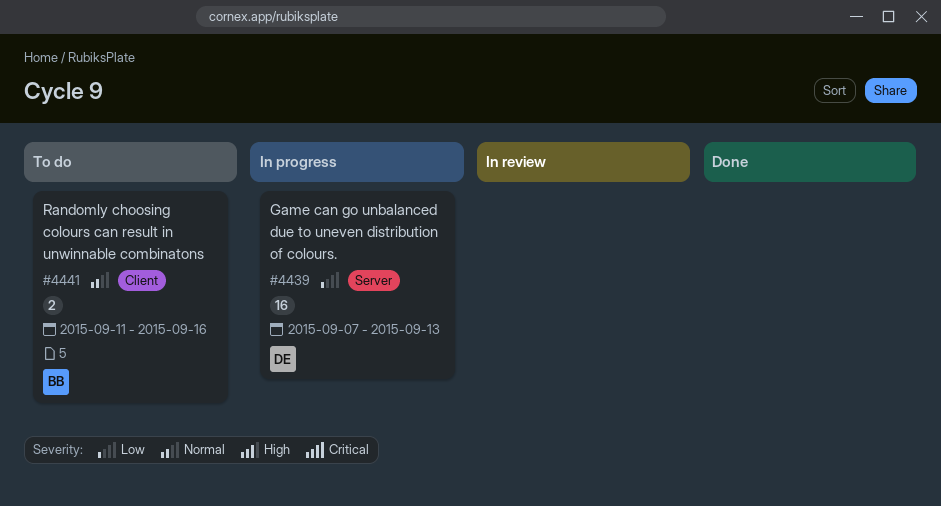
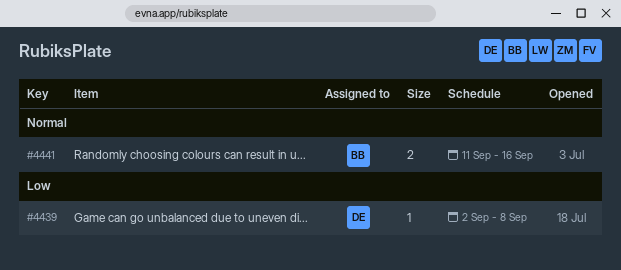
#4439, estimate: 16 -> 1
#4439, start: Sep 7 -> Sep 2
#4439, due: Sep 13 -> Sep 8

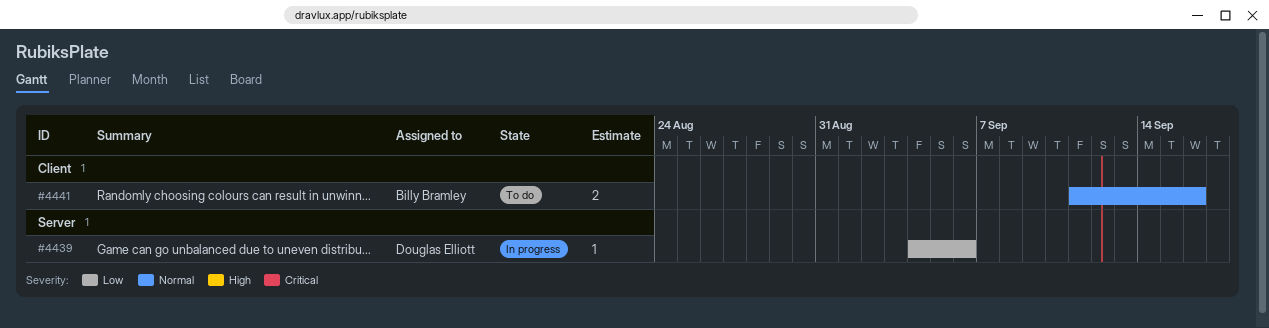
#4439, start: Sep 2 -> Sep 4
#4439, due: Sep 8 -> Sep 6

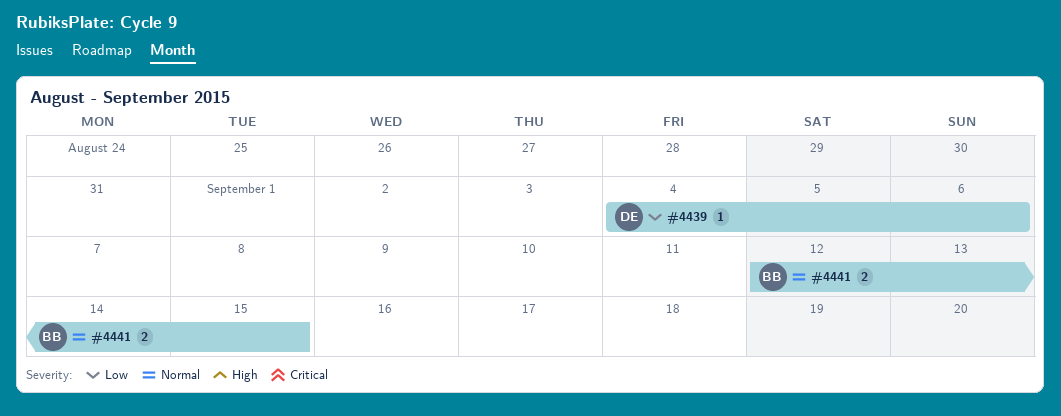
#4441, start: Sep 11 -> Sep 12
#4441, due: Sep 16 -> Sep 15

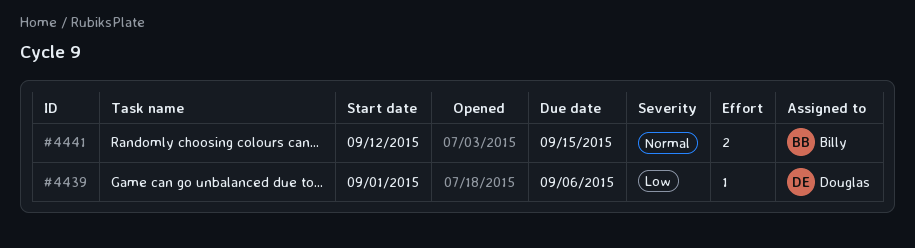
#4439, start: Sep 4 -> Sep 1

